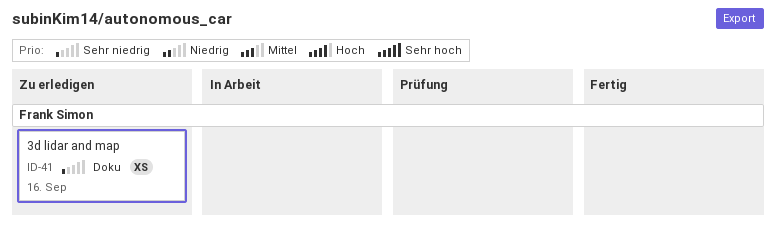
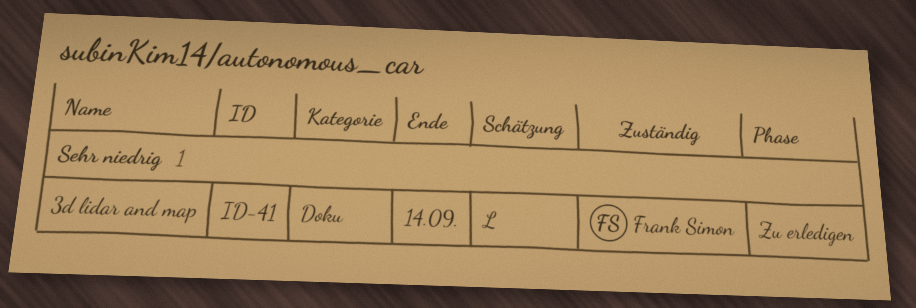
ID-41, estimate: XS -> L
ID-41, due: Sep 16 -> Sep 14

